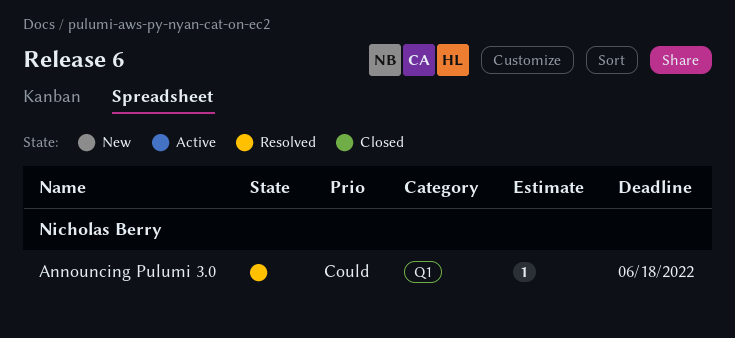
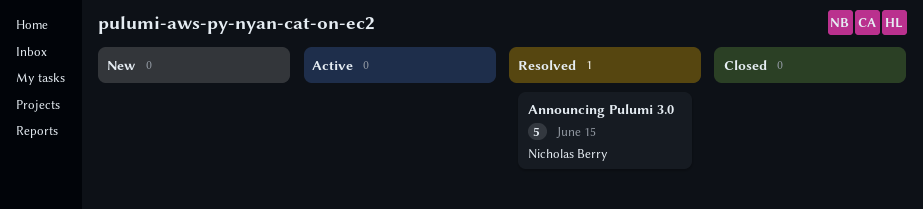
Announcing Pulumi 3.0, estimate: 1 -> 5
Announcing Pulumi 3.0, due: Jun 18 -> Jun 15

